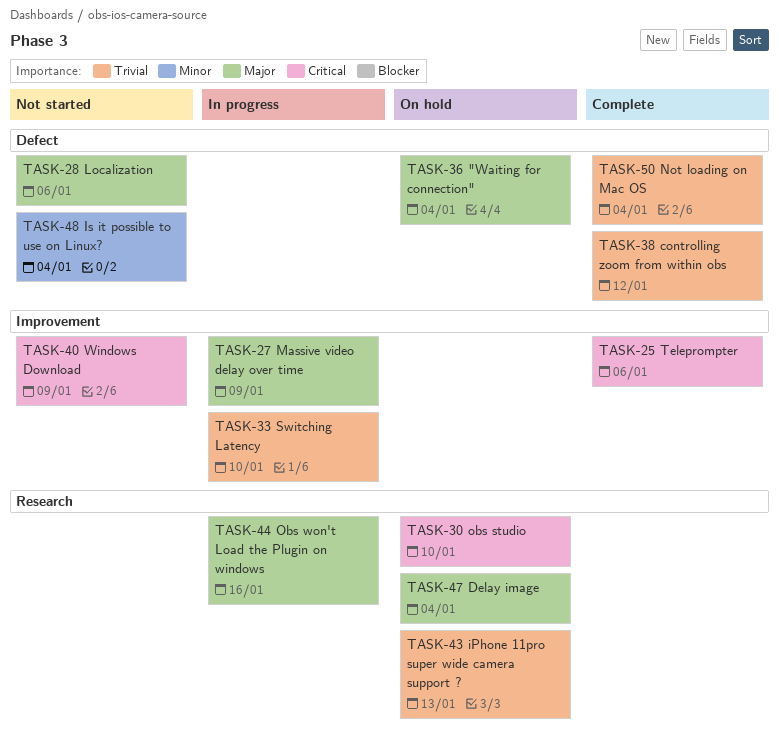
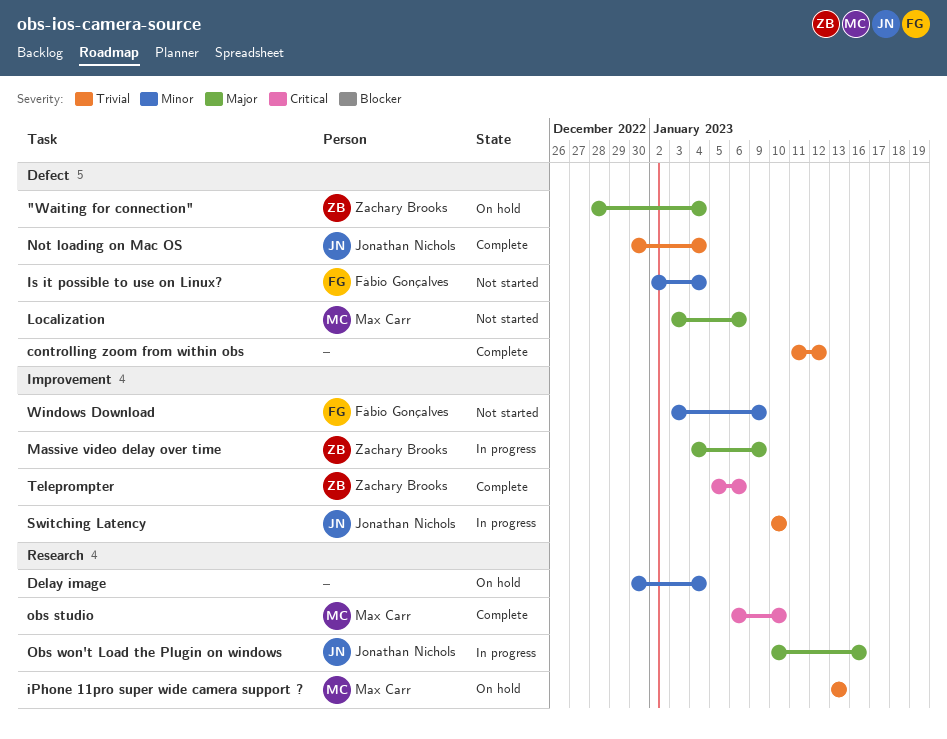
Delay image, priority: Major -> Minor
obs studio, status: On hold -> Complete
Windows Download, priority: Critical -> Minor

